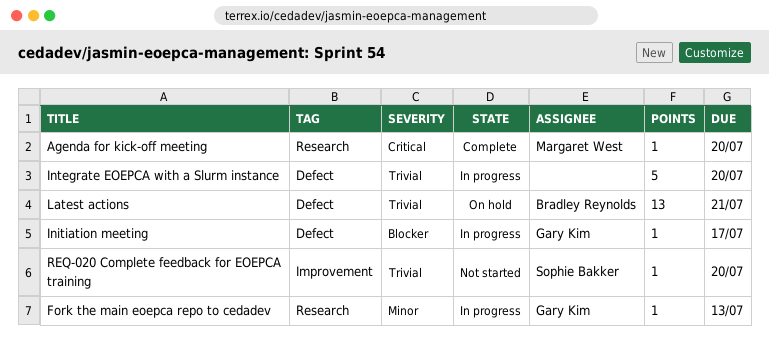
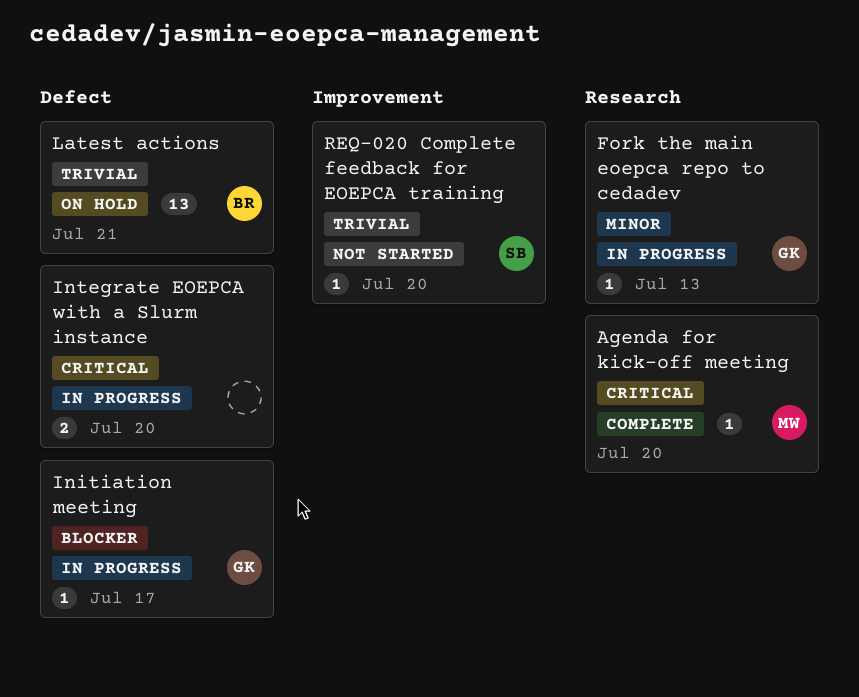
Integrate EOEPCA with a Slurm instance, priority: Trivial -> Critical
Integrate EOEPCA with a Slurm instance, estimate: 5 -> 2

